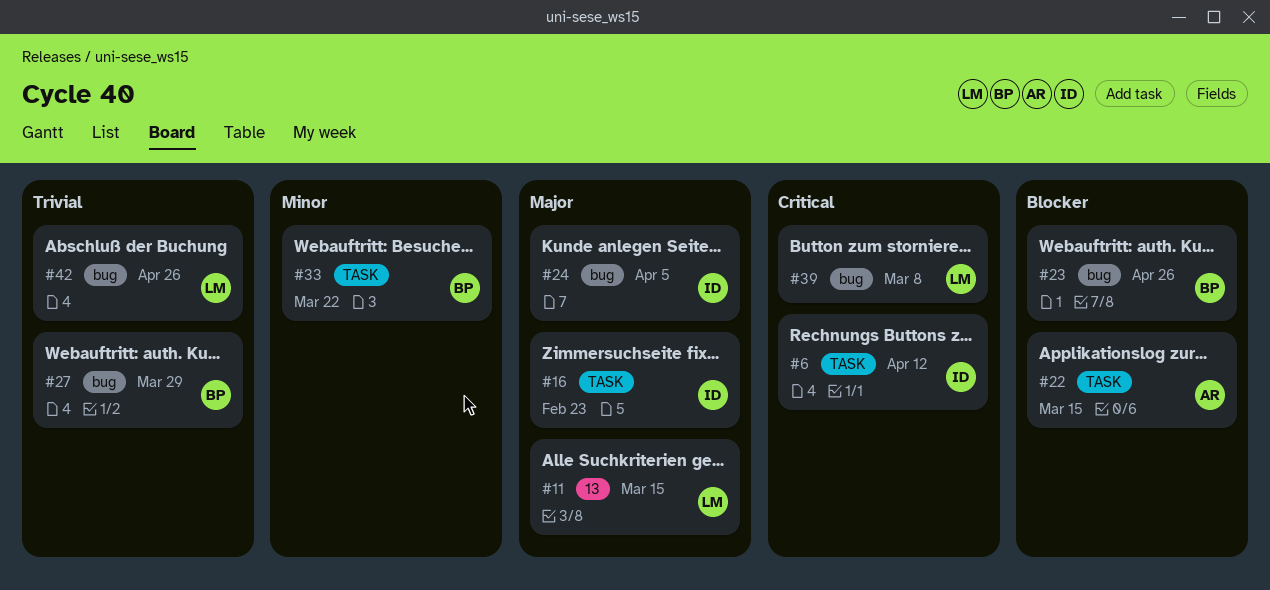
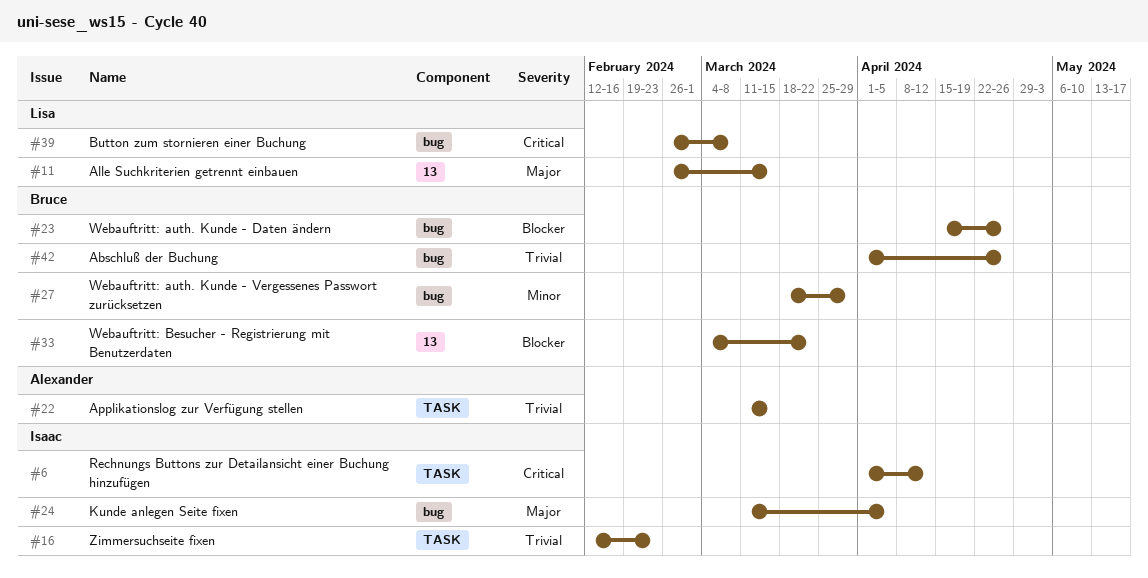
#16, priority: Major -> Trivial
#22, priority: Blocker -> Trivial
#27, priority: Trivial -> Minor
#33, priority: Minor -> Blocker
#33, label: TASK -> 13
#42, owner: Lisa -> Bruce

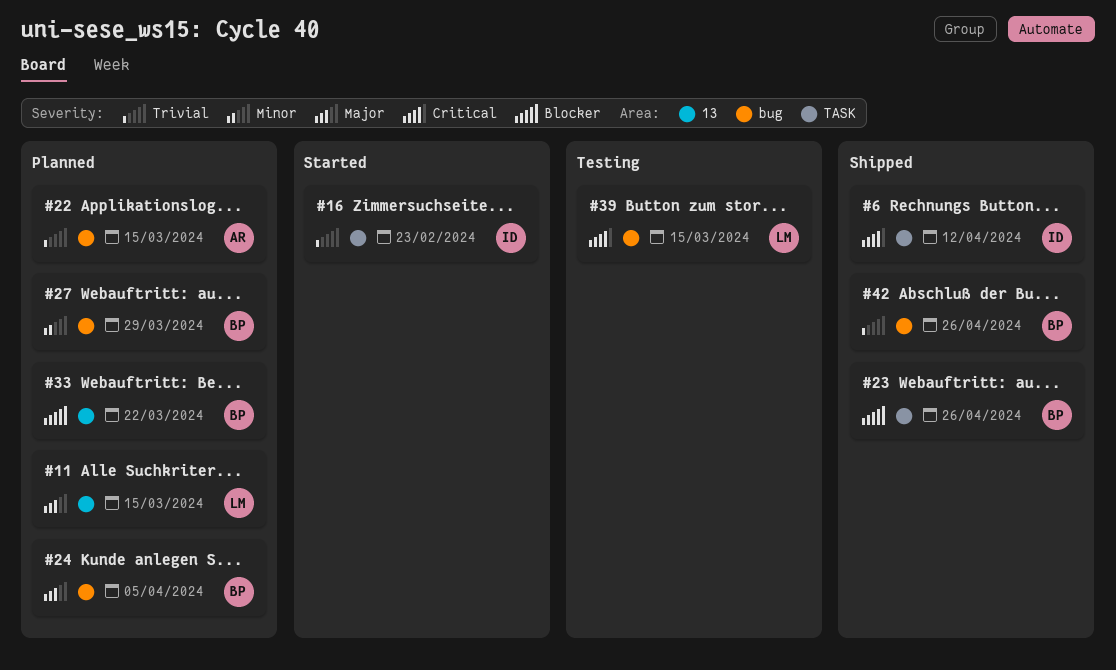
#22, label: TASK -> bug
#23, label: bug -> TASK
#24, owner: Isaac -> Bruce
#39, due: Mar 8 -> Mar 15

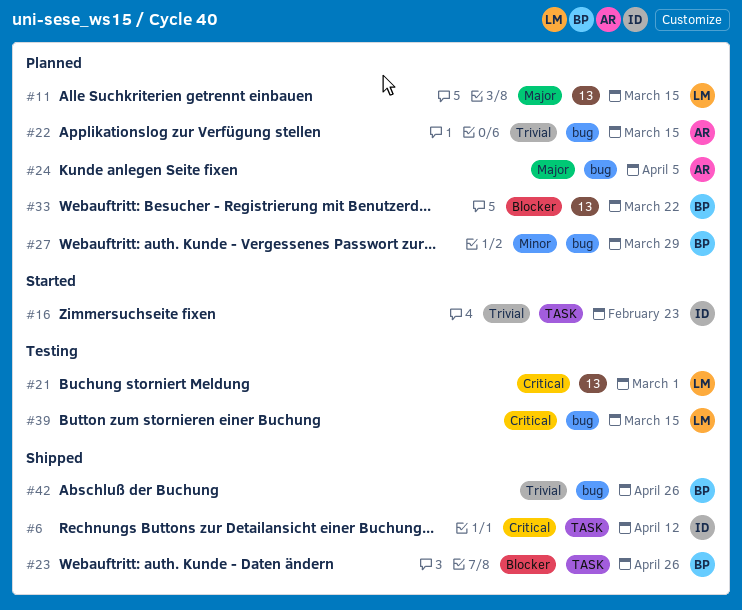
#21: none -> present
#24, owner: BP -> AR

